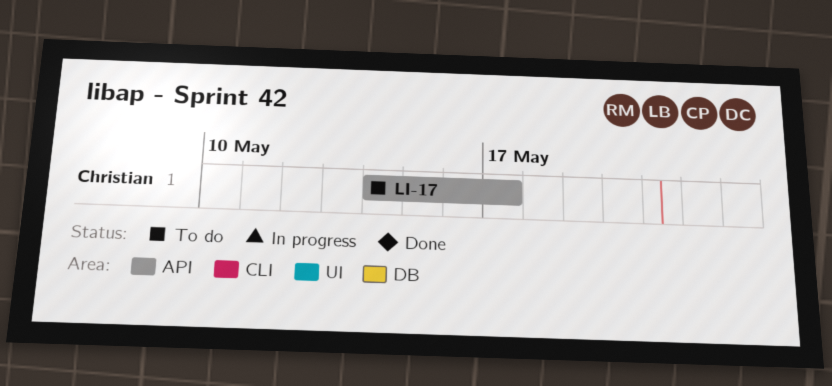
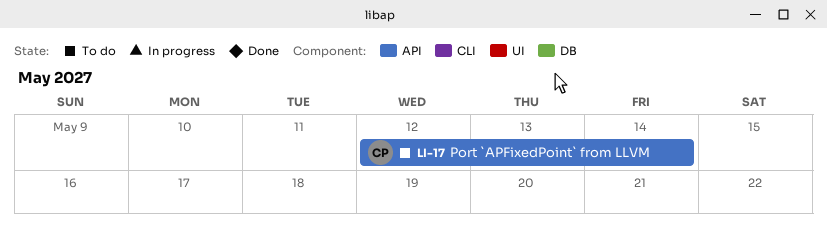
LI-17, start: May 14 -> May 12
LI-17, due: May 17 -> May 14

